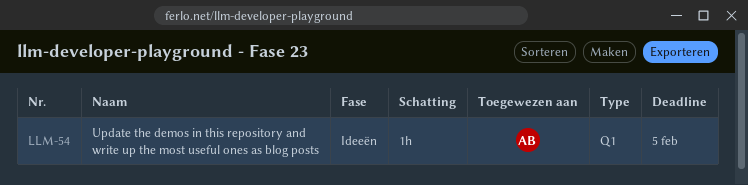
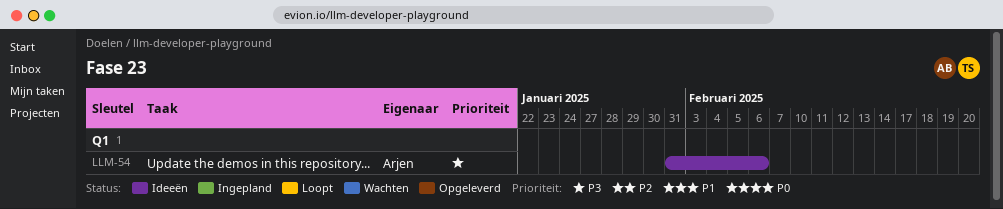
LLM-54, due: Feb 5 -> Feb 6

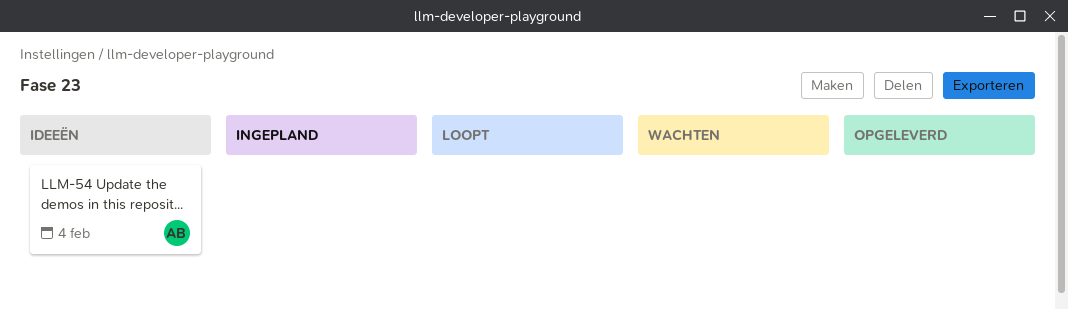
LLM-54, due: Feb 6 -> Feb 4

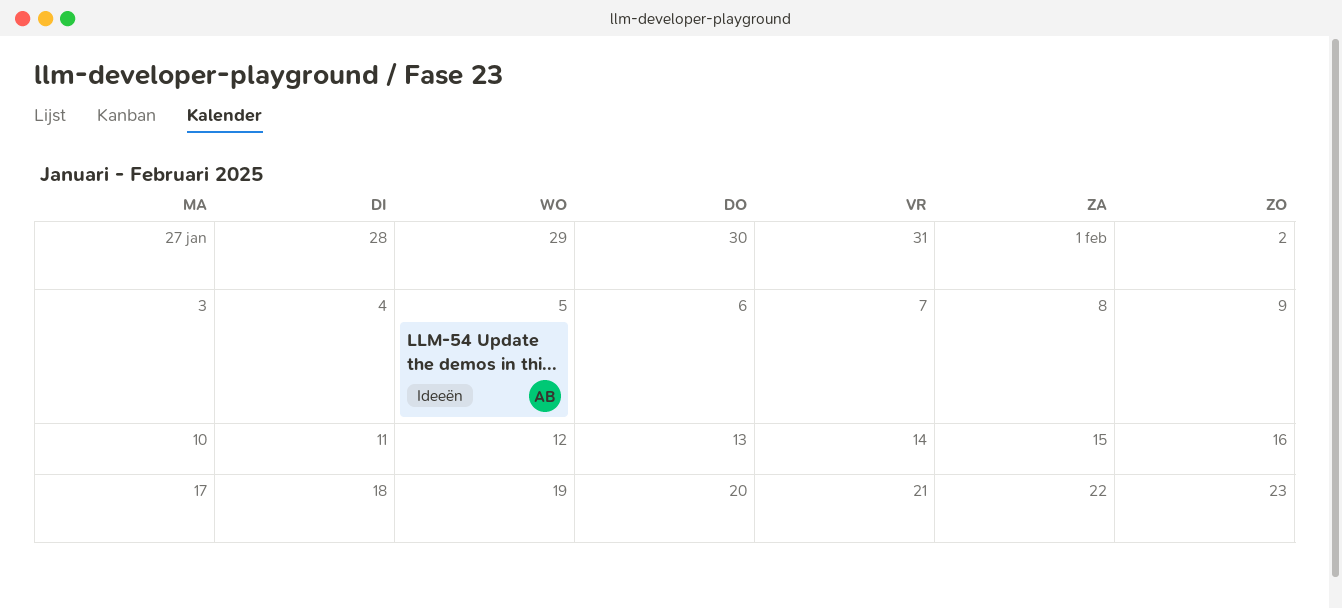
LLM-54, due: Feb 4 -> Feb 5

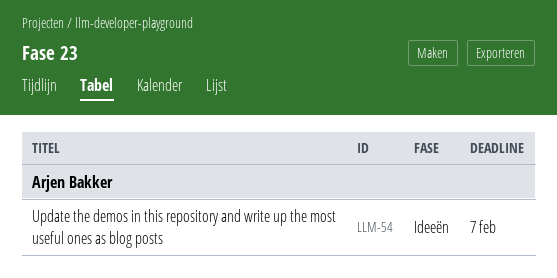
LLM-54, due: Feb 5 -> Feb 7

